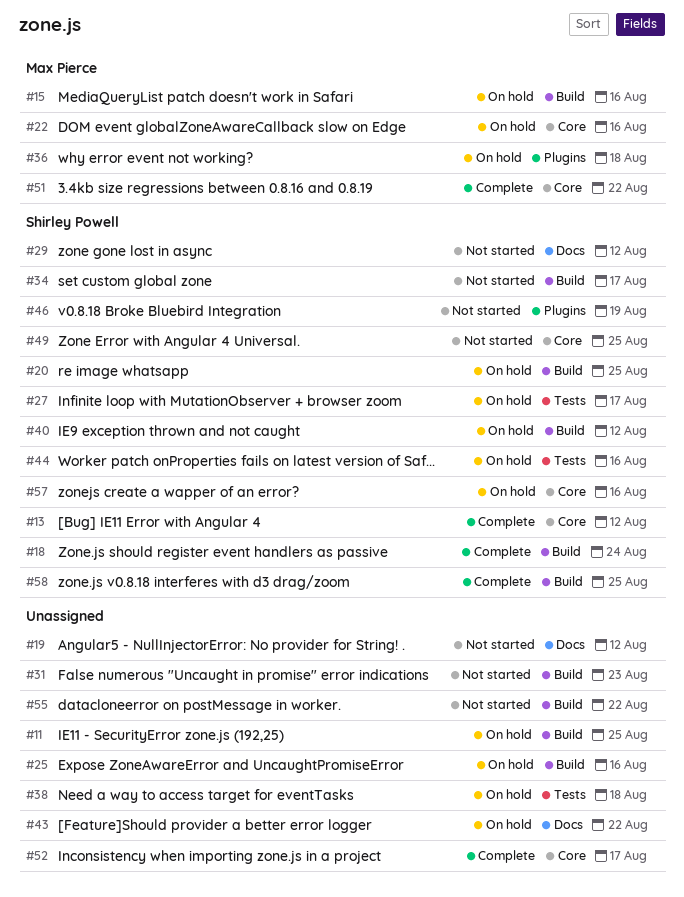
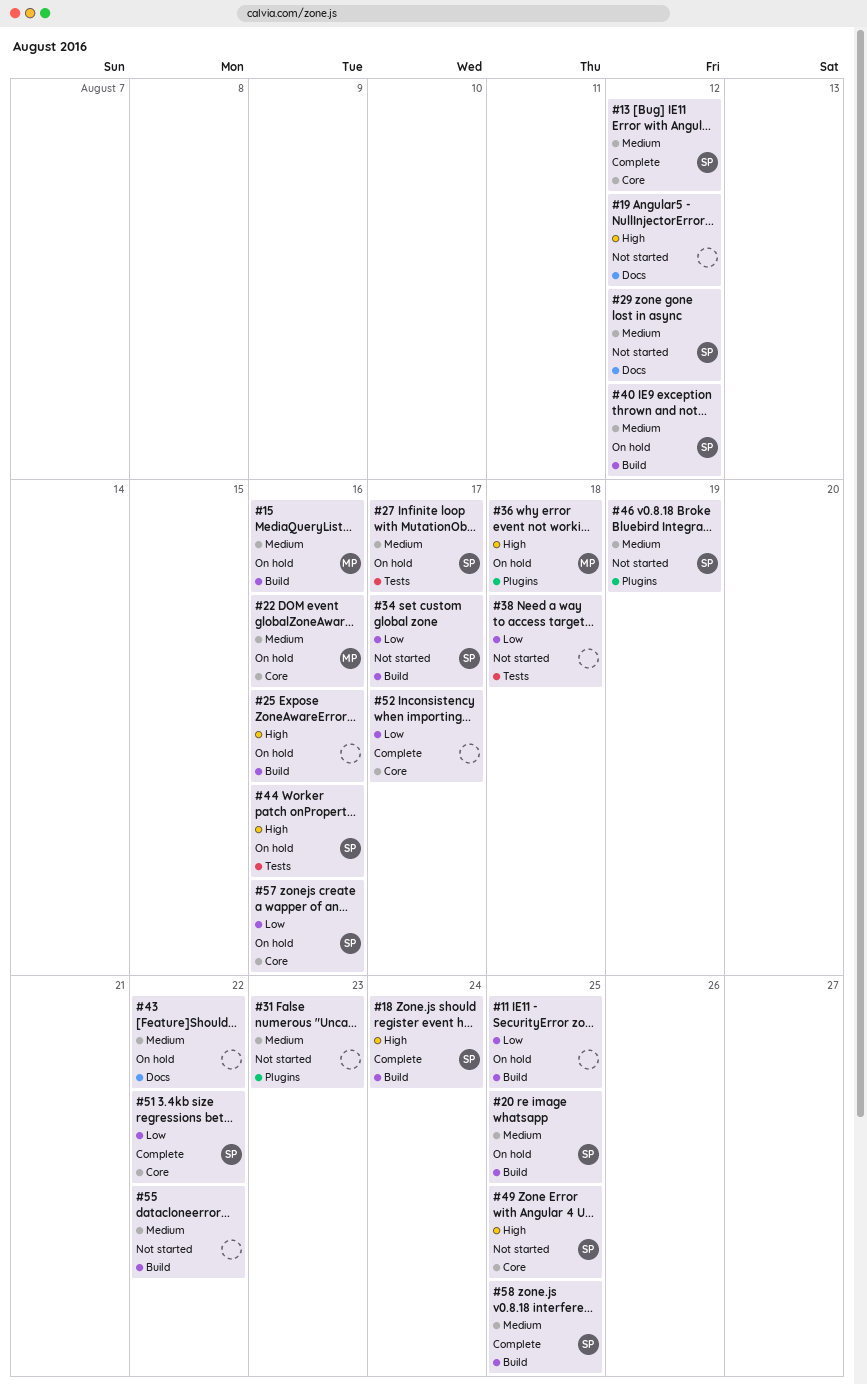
#31, label: Build -> Plugins
#38, status: On hold -> Not started
#51, owner: Max Pierce -> Shirley Powell

